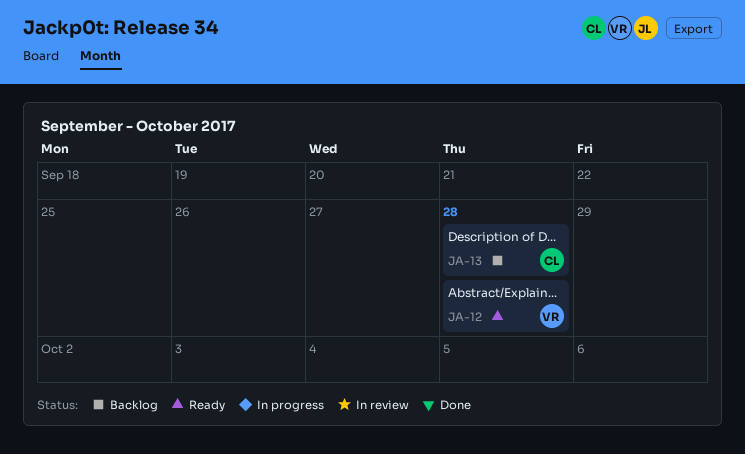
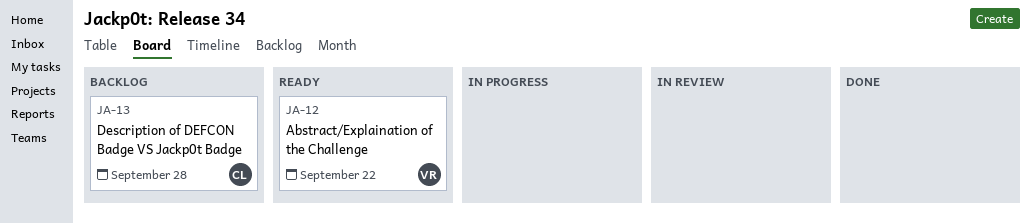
JA-12, due: Sep 28 -> Sep 22

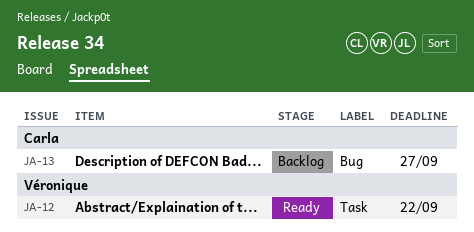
JA-13, due: Sep 28 -> Sep 27

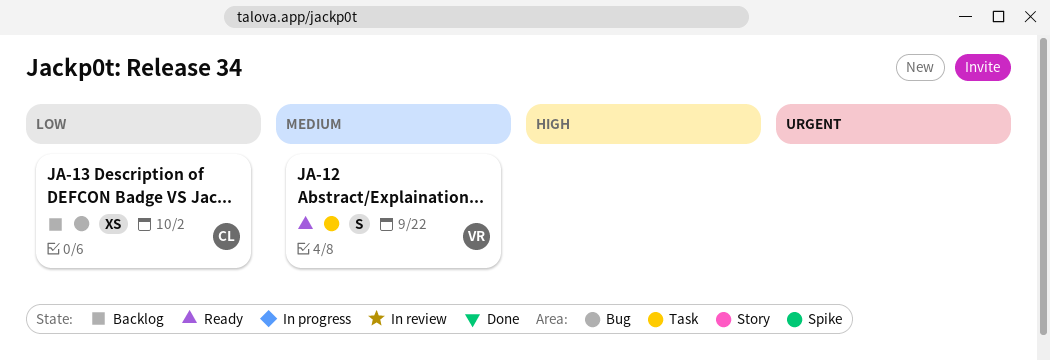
JA-13, due: Sep 27 -> Oct 2

